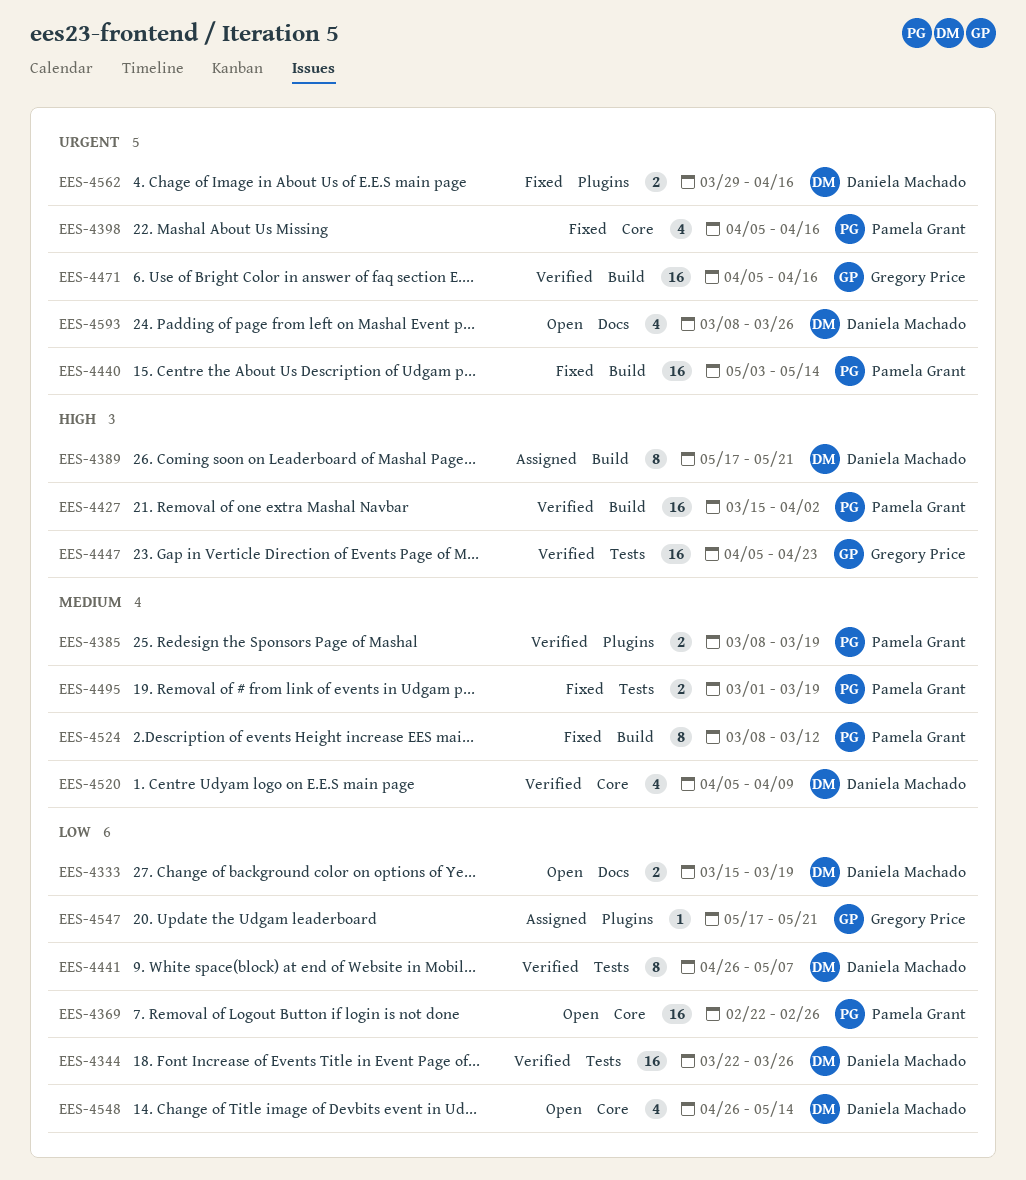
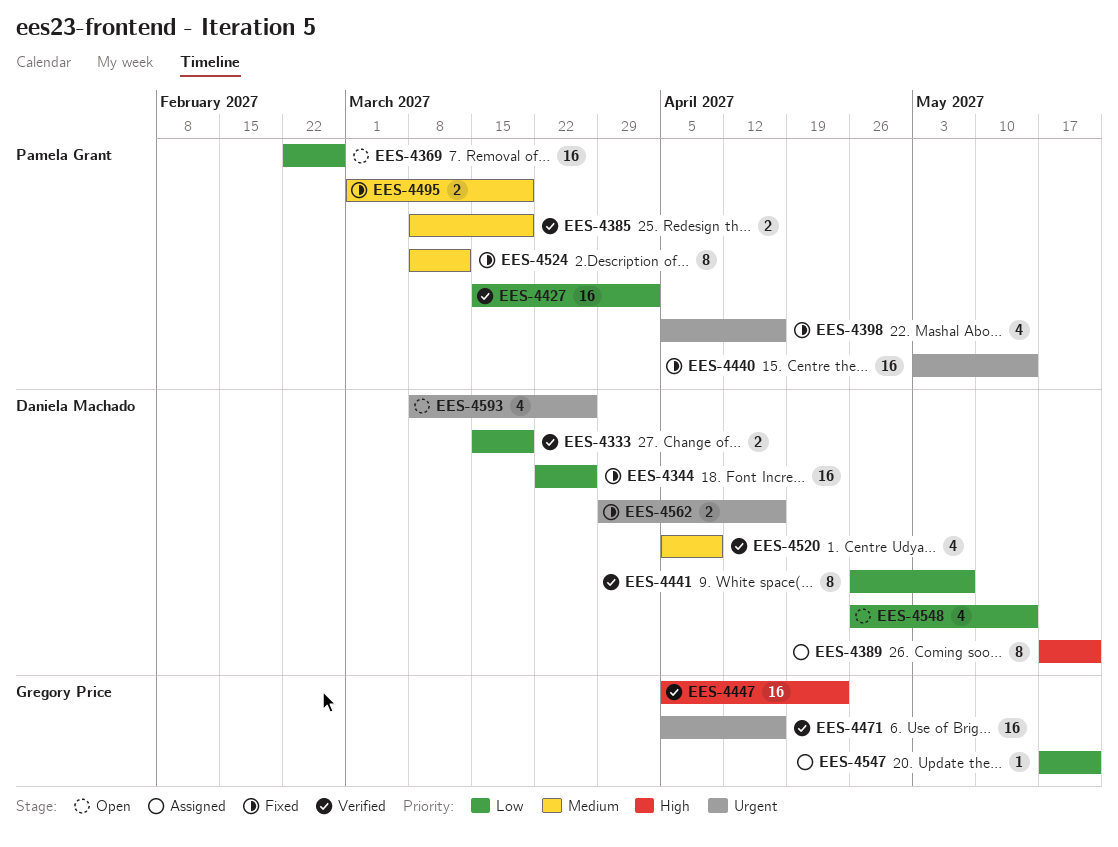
EES-4333, status: Open -> Verified
EES-4344, status: Verified -> Fixed
EES-4427, priority: High -> Low

